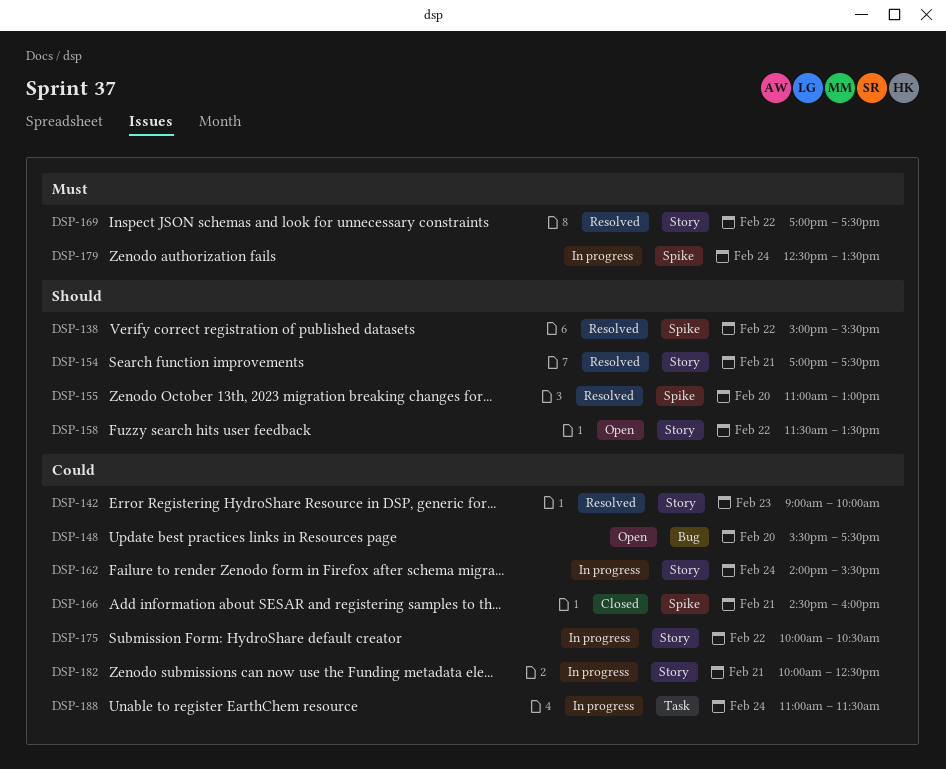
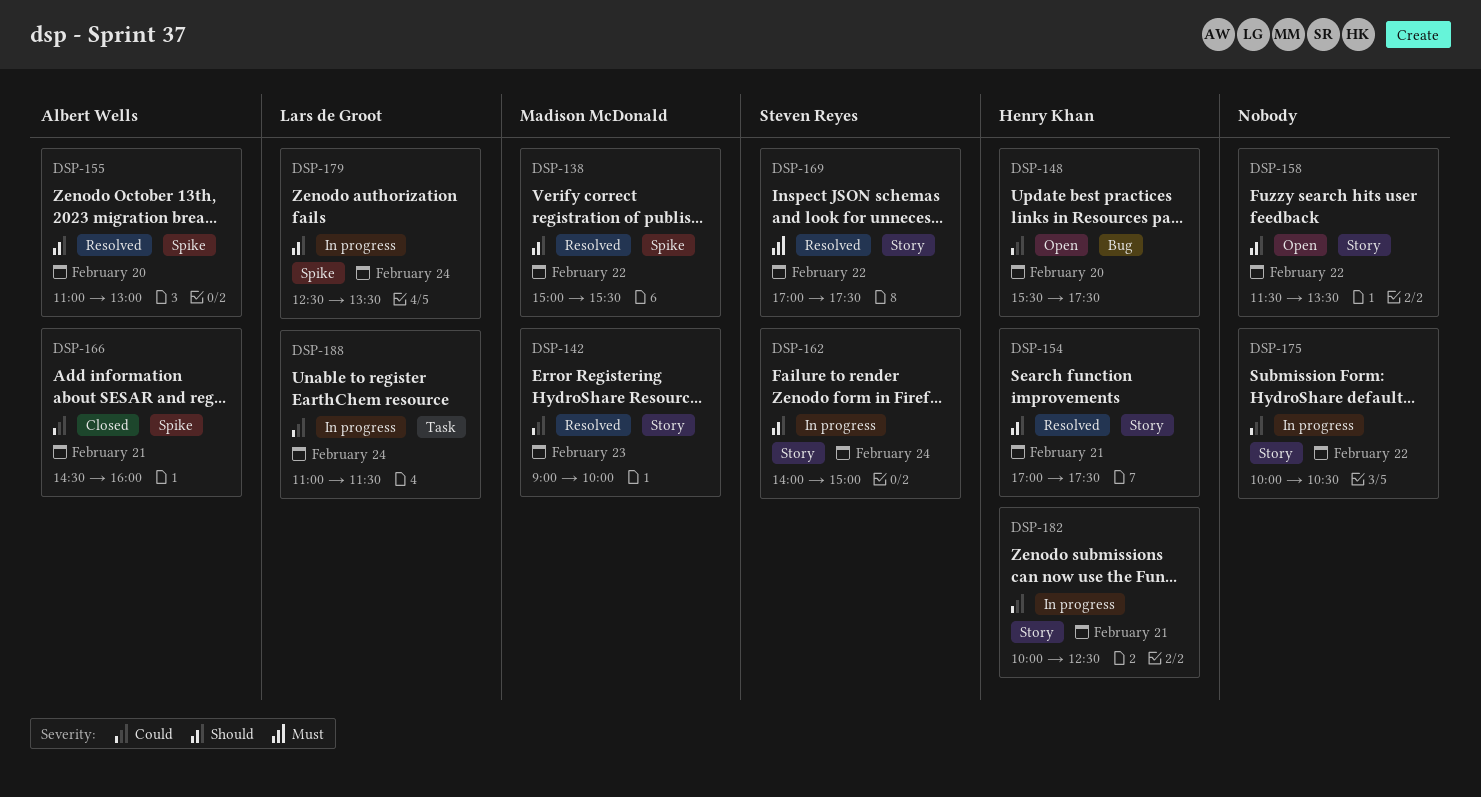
DSP-162, priority: Could -> Should
DSP-162, ends: 15:30 -> 15:00
DSP-179, priority: Must -> Should

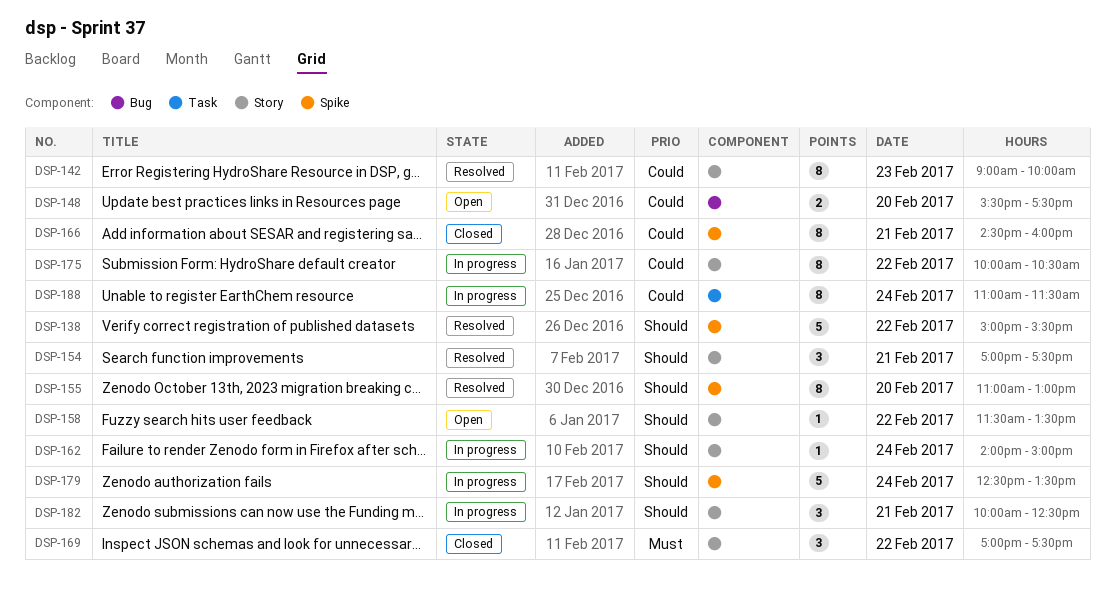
DSP-169, status: Resolved -> Closed
DSP-182, priority: Could -> Should

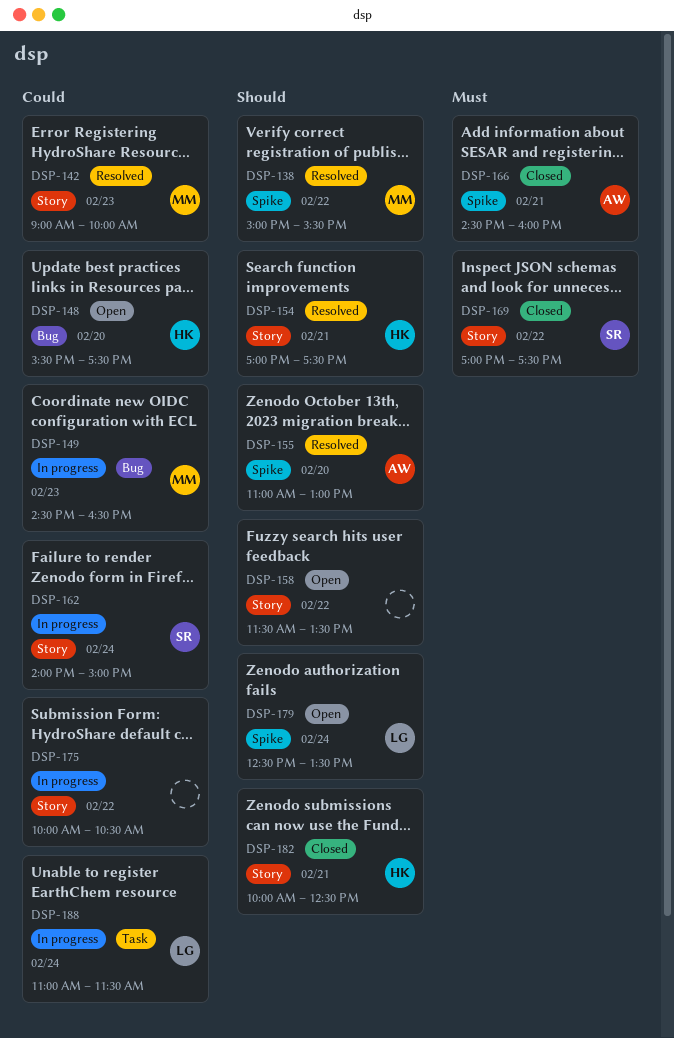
DSP-149: none -> present
DSP-162, priority: Should -> Could
DSP-166, priority: Could -> Must
DSP-179, status: In progress -> Open
DSP-182, status: In progress -> Closed

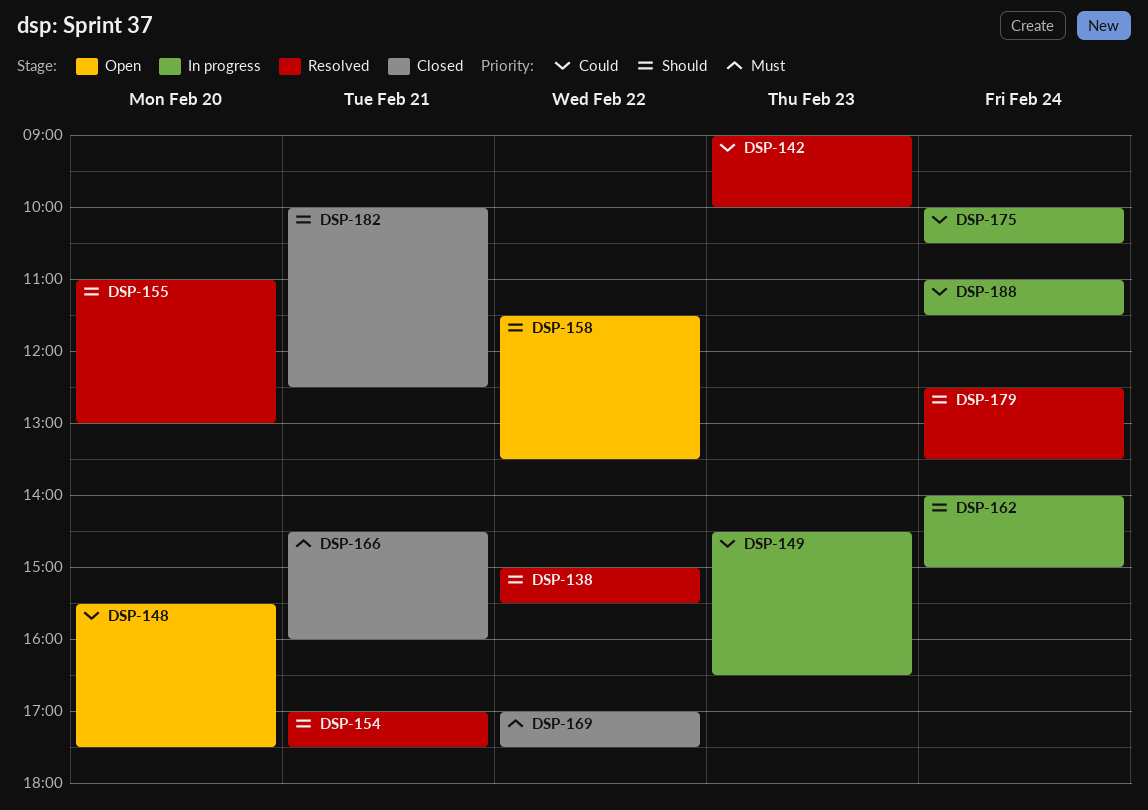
DSP-162, priority: Could -> Should
DSP-175, day: Feb 22 -> Feb 24
DSP-179, status: Open -> Resolved

